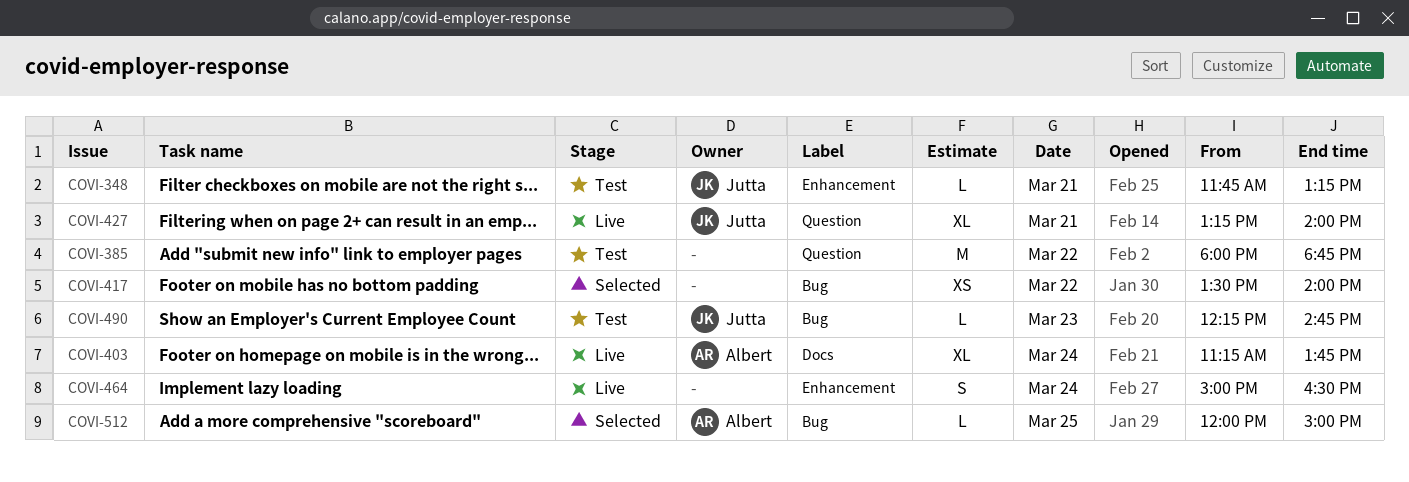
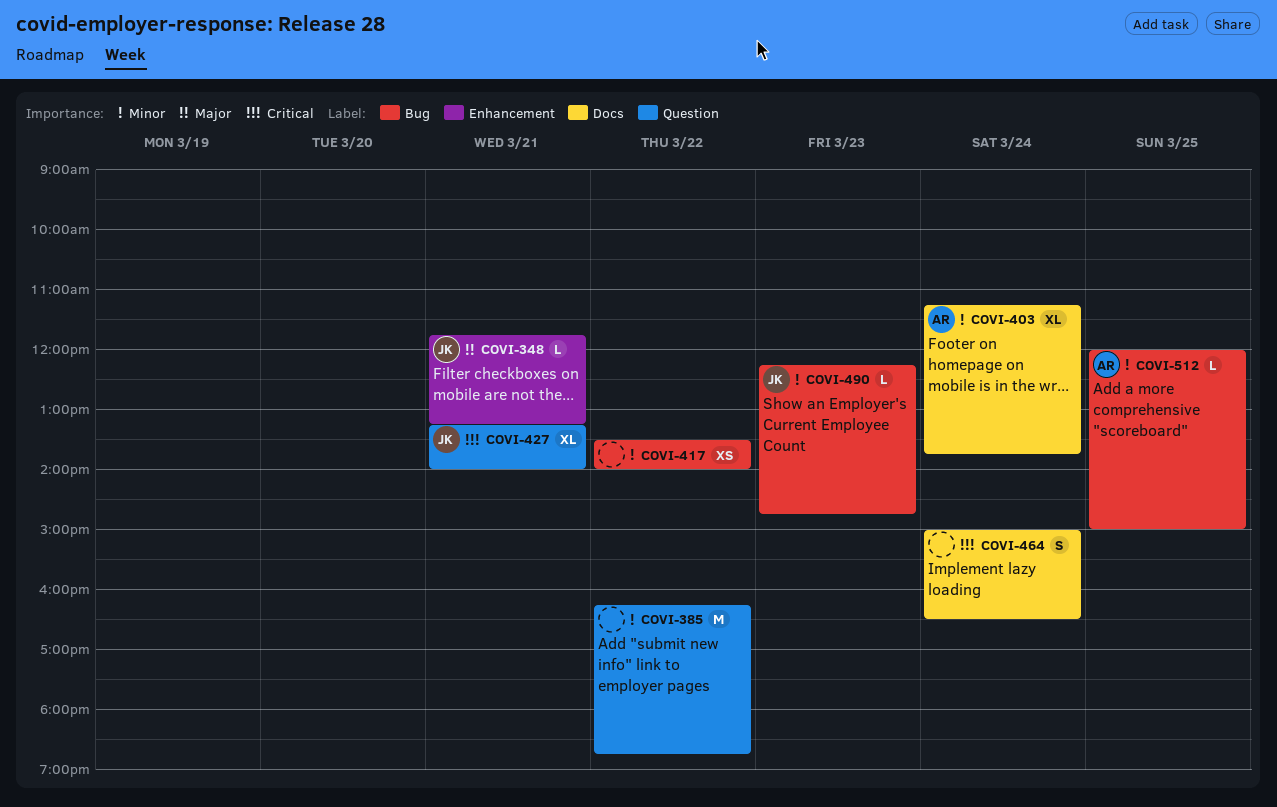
COVI-385, begins: 18:00 -> 16:15
COVI-464, label: Enhancement -> Docs

